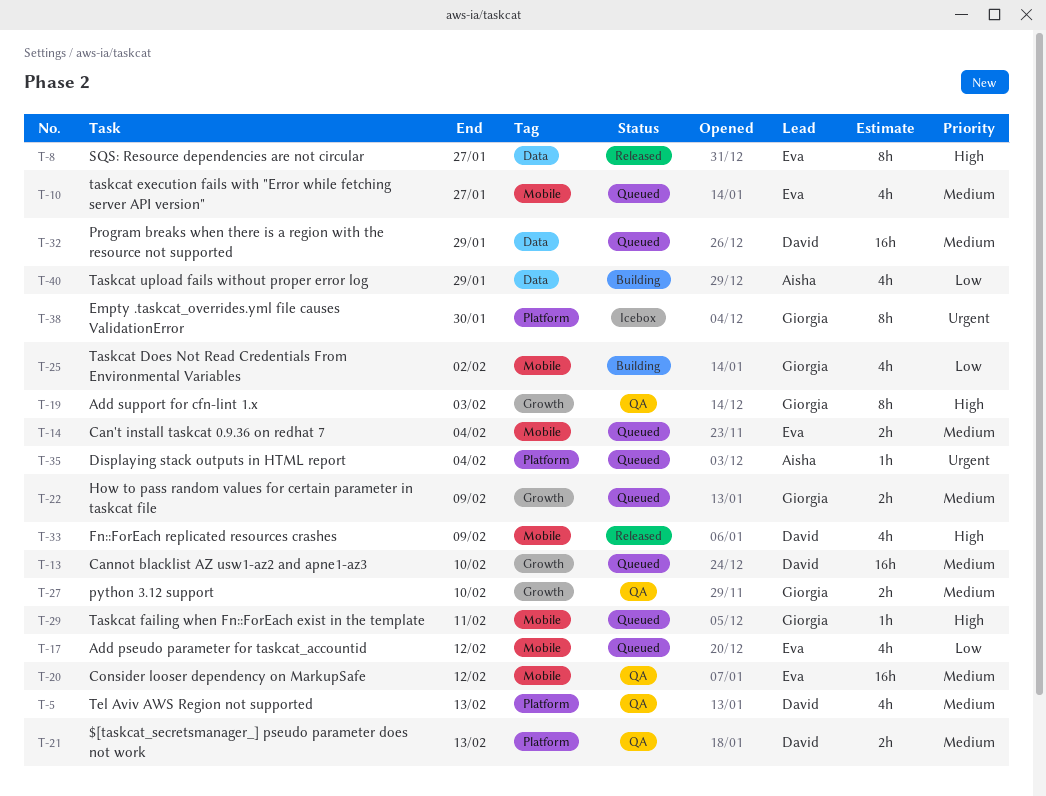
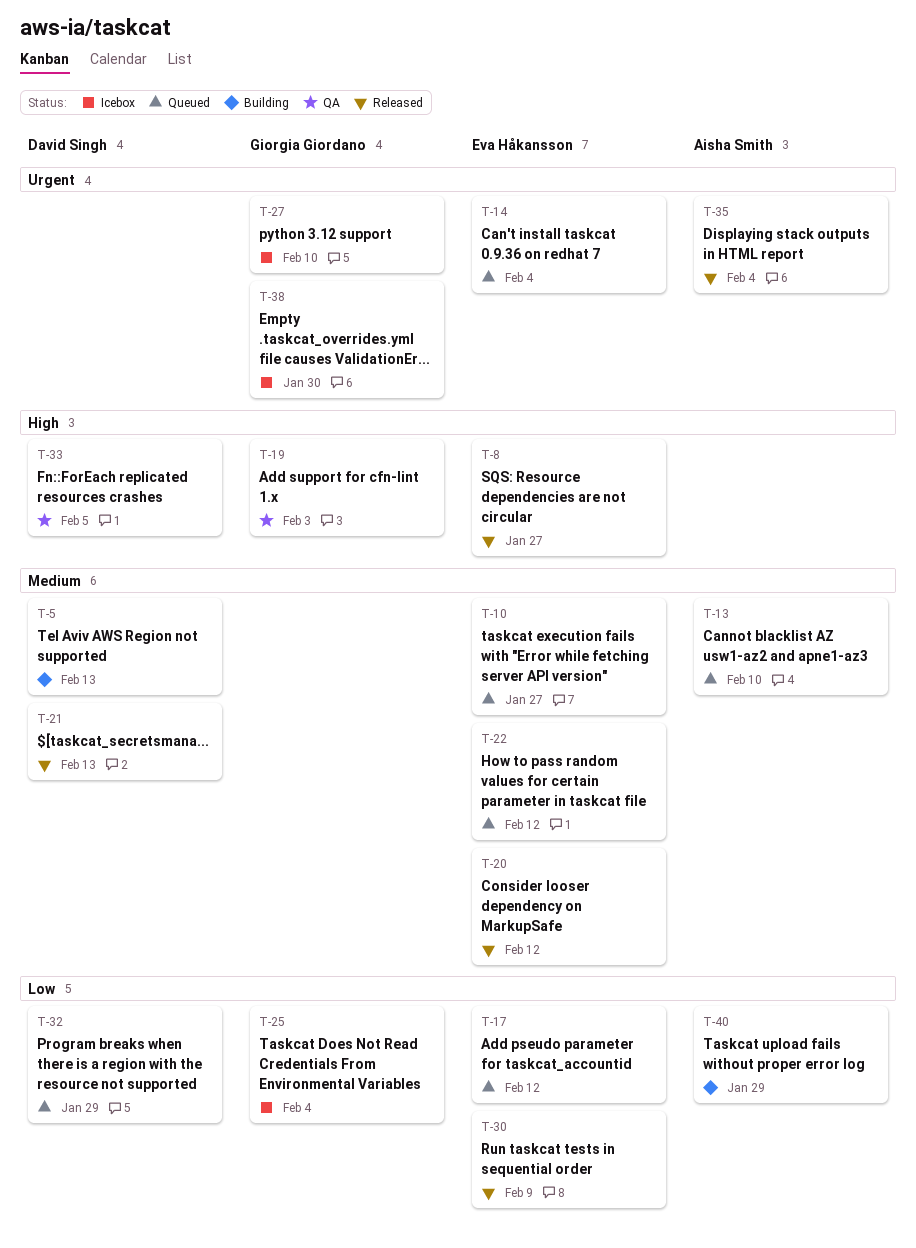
T-5, status: QA -> Building
T-13, owner: David Singh -> Aisha Smith
T-14, priority: Medium -> Urgent
T-20, status: QA -> Released
T-21, status: QA -> Released
T-22, owner: Giorgia Giordano -> Eva Håkansson
T-22, due: Feb 9 -> Feb 12
T-25, status: Building -> Icebox
T-25, due: Feb 2 -> Feb 4
T-27, status: QA -> Icebox
T-27, priority: Medium -> Urgent
T-29: present -> none
T-30: none -> present
T-32, priority: Medium -> Low
T-33, status: Released -> QA
T-33, due: Feb 9 -> Feb 5
T-35, status: Queued -> Released

